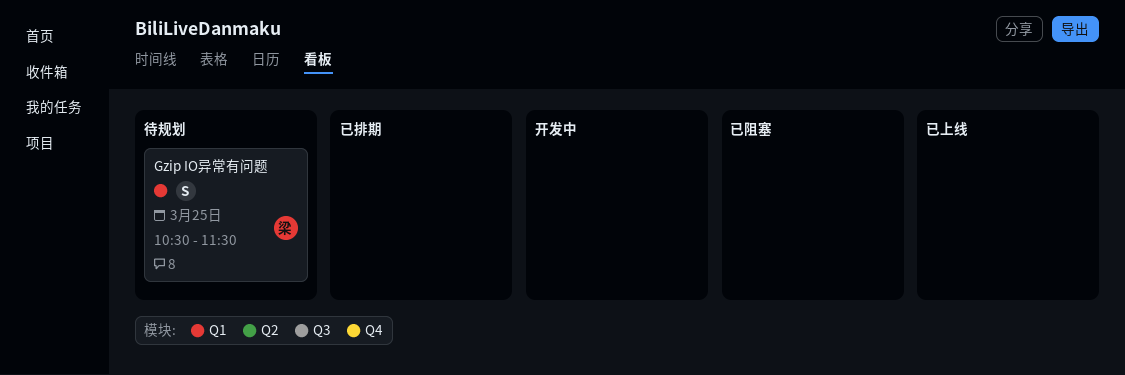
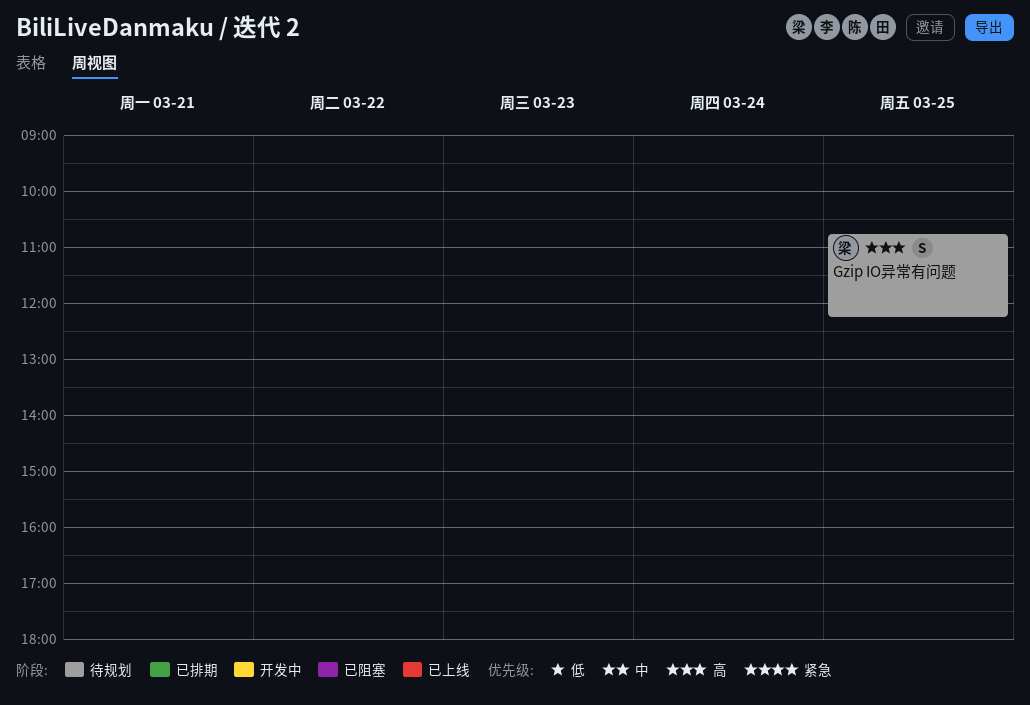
Gzip IO异常有问题, begins: 10:30 -> 10:45
Gzip IO异常有问题, ends: 11:30 -> 12:15

